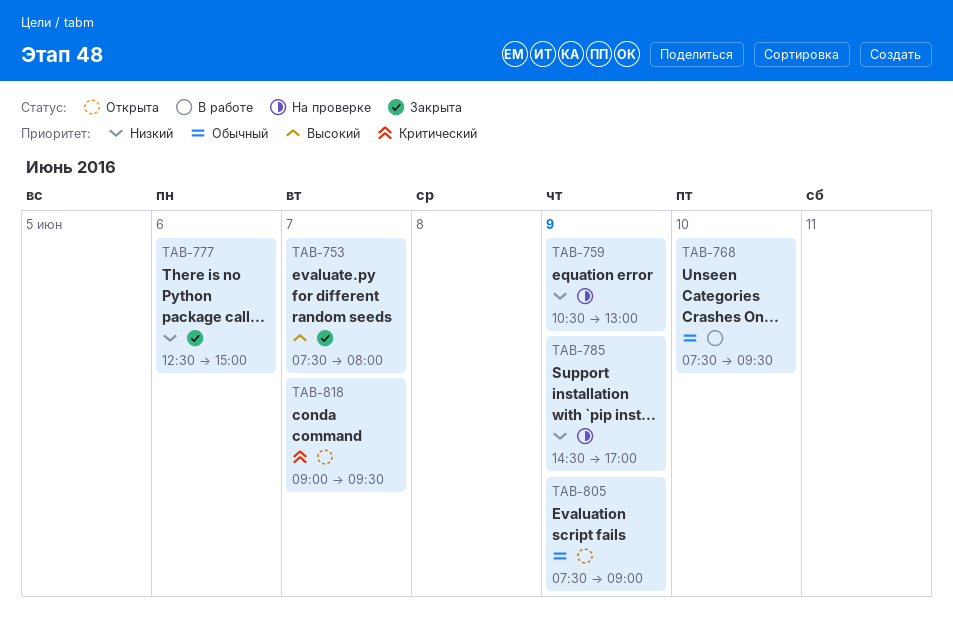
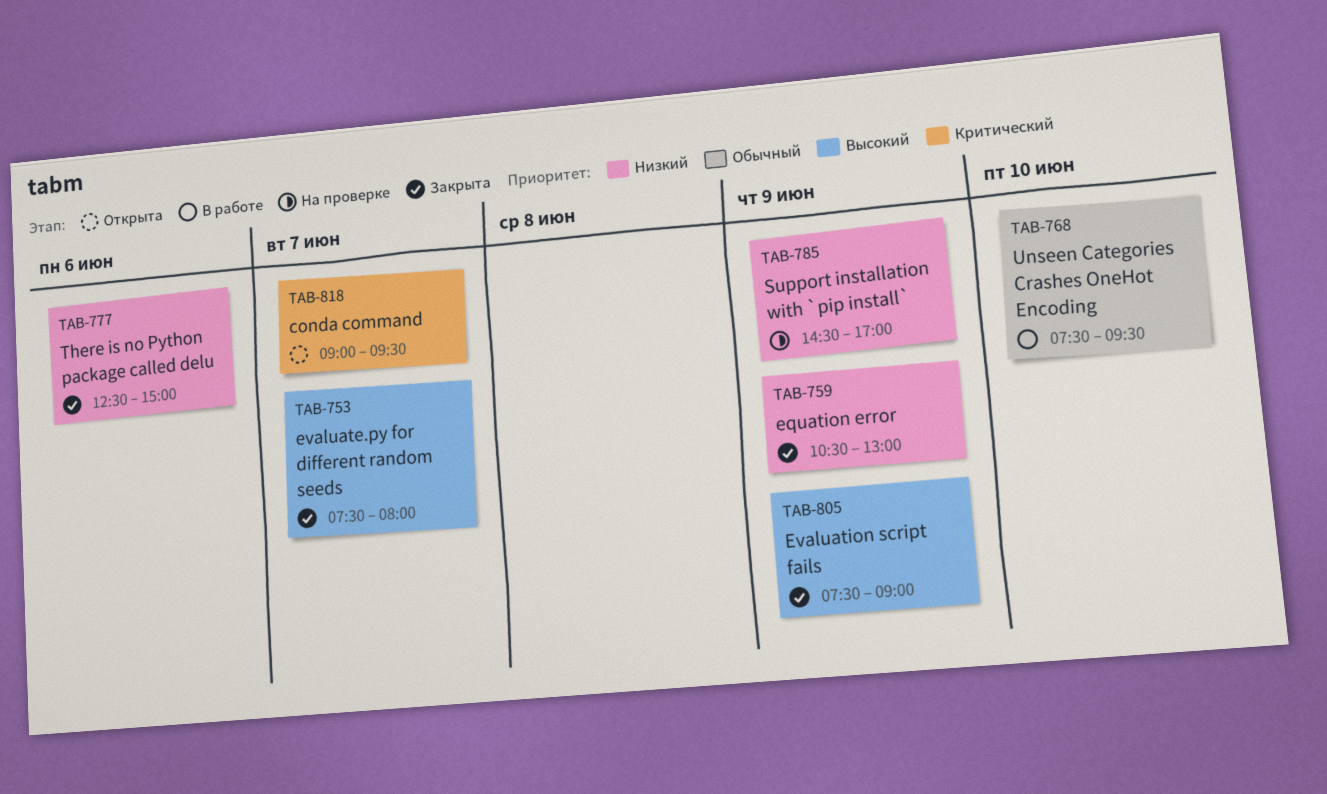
TAB-759, status: На проверке -> Закрыта
TAB-805, status: Открыта -> Закрыта
TAB-805, priority: Обычный -> Высокий

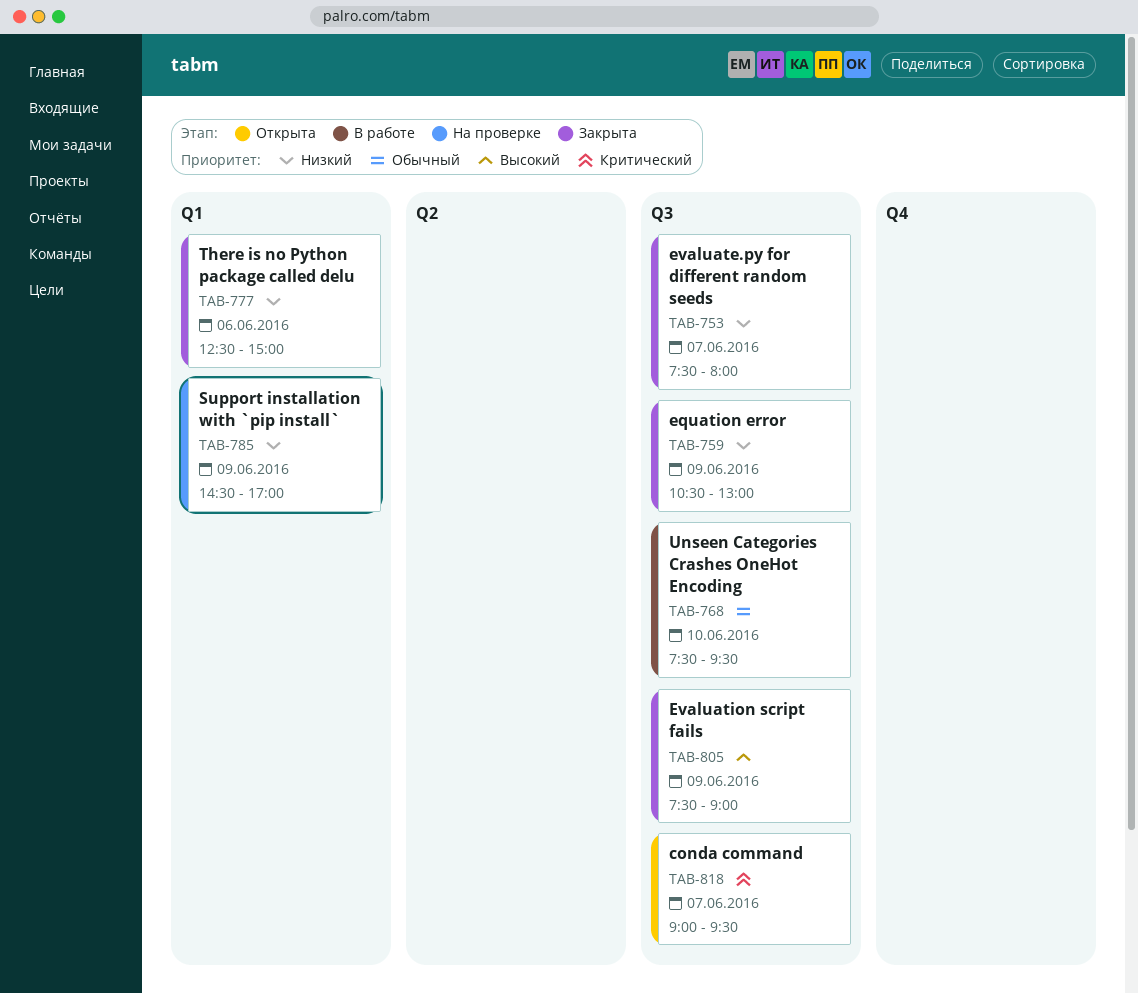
TAB-753, priority: Высокий -> Низкий

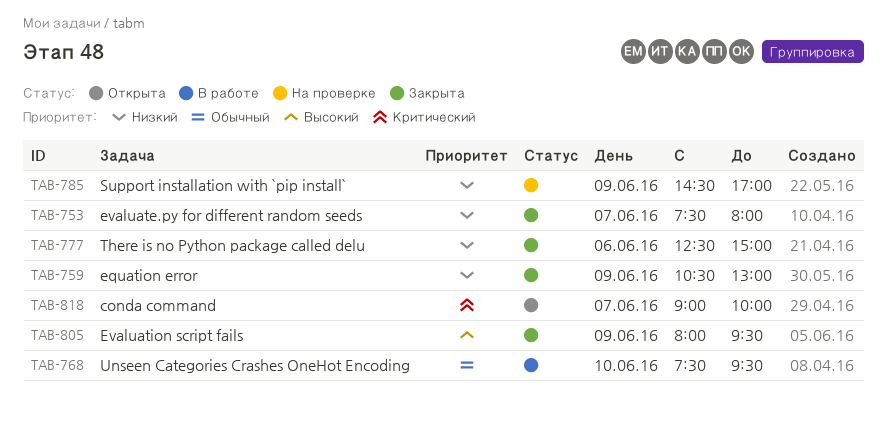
TAB-805, begins: 07:30 -> 08:00
TAB-805, ends: 09:00 -> 09:30
TAB-818, ends: 09:30 -> 10:00

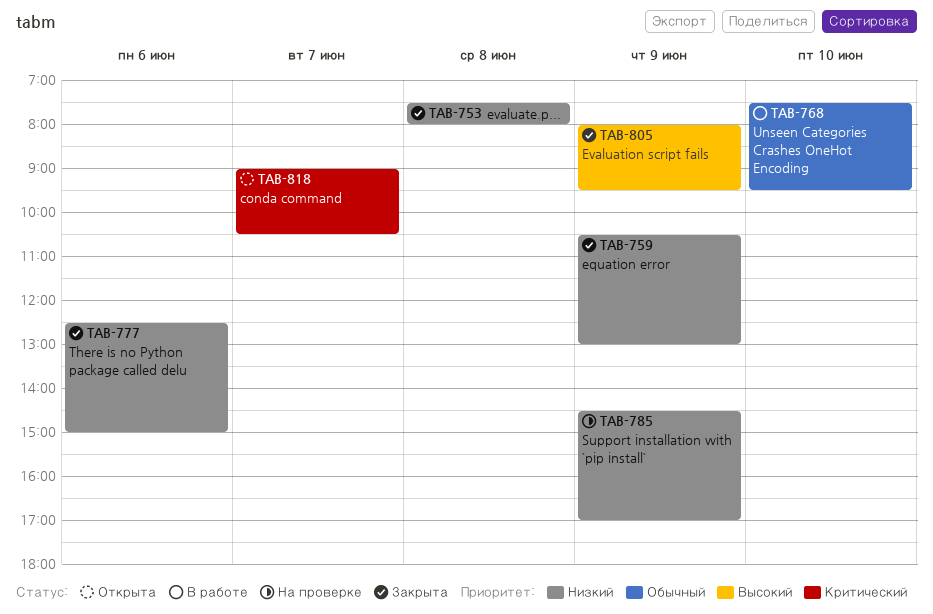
TAB-753, day: Jun 7 -> Jun 8
TAB-818, ends: 10:00 -> 10:30

